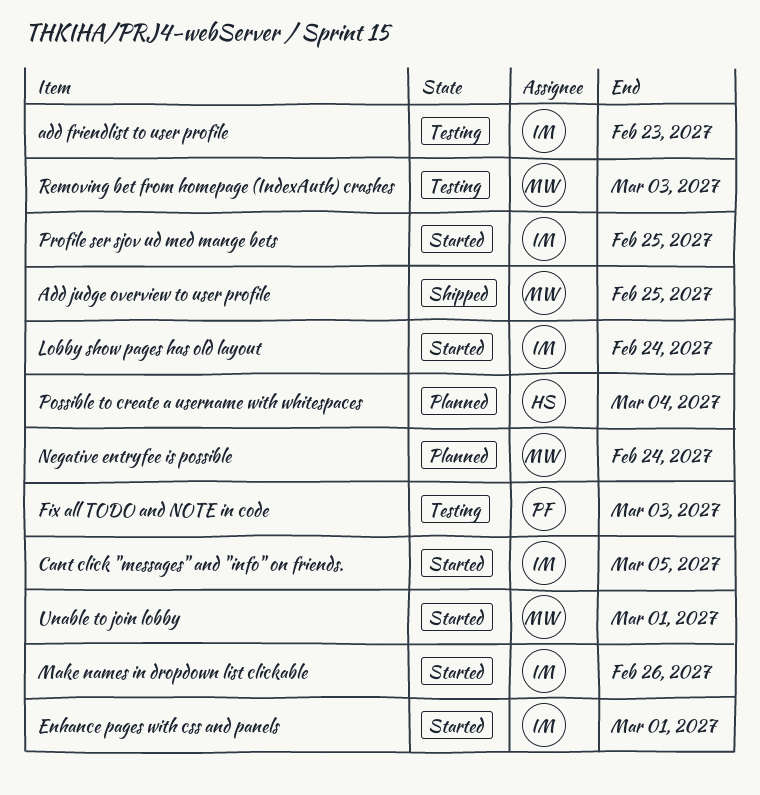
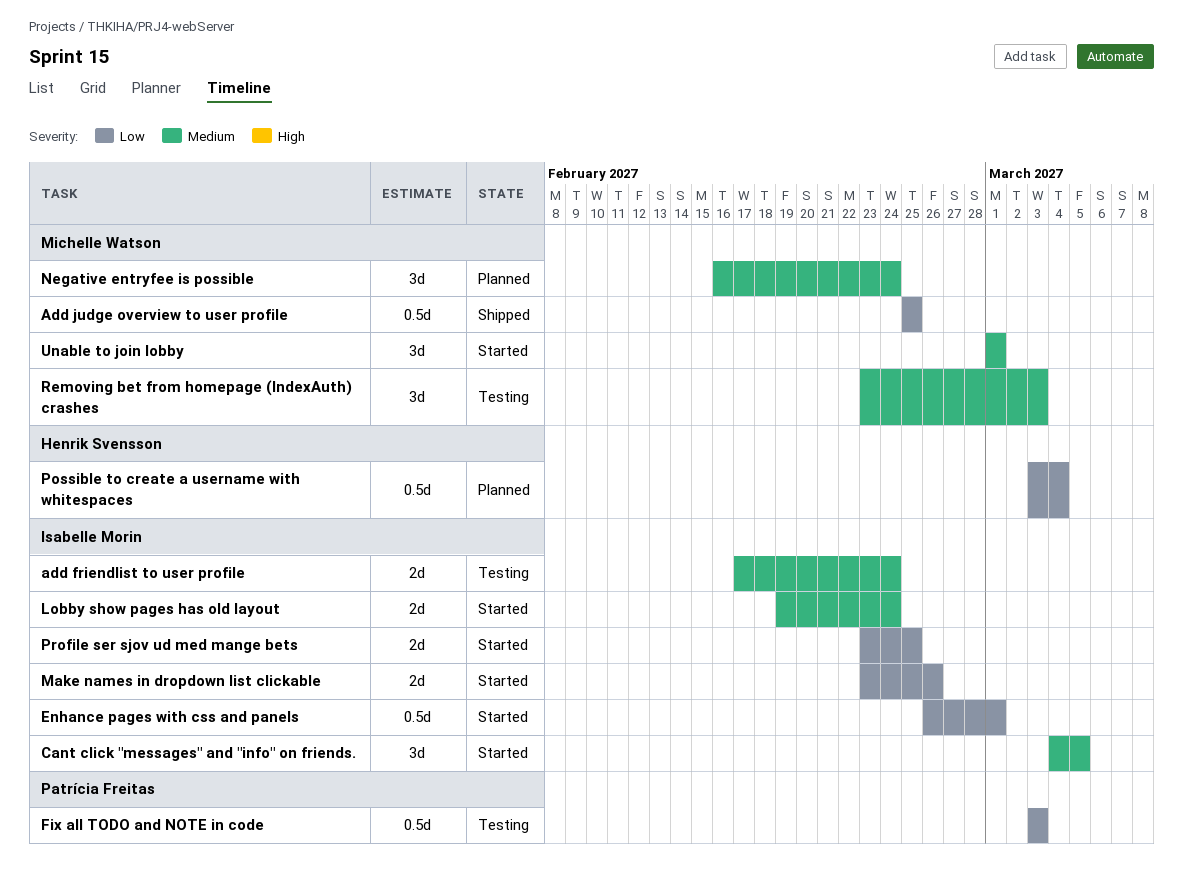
add friendlist to user profile, due: Feb 23 -> Feb 24

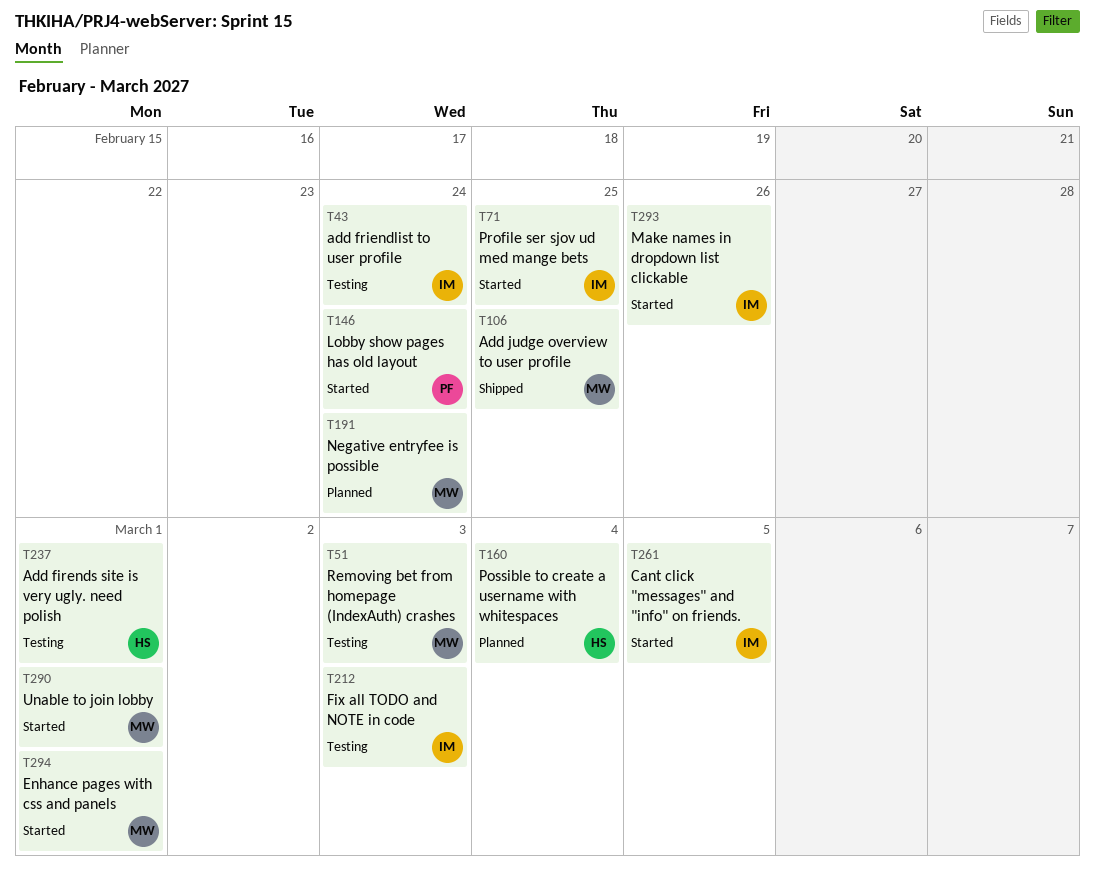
Add firends site is very ugly. need polish: none -> present
Enhance pages with css and panels, owner: Isabelle Morin -> Michelle Watson
Fix all TODO and NOTE in code, owner: Patrícia Freitas -> Isabelle Morin
Lobby show pages has old layout, owner: Isabelle Morin -> Patrícia Freitas

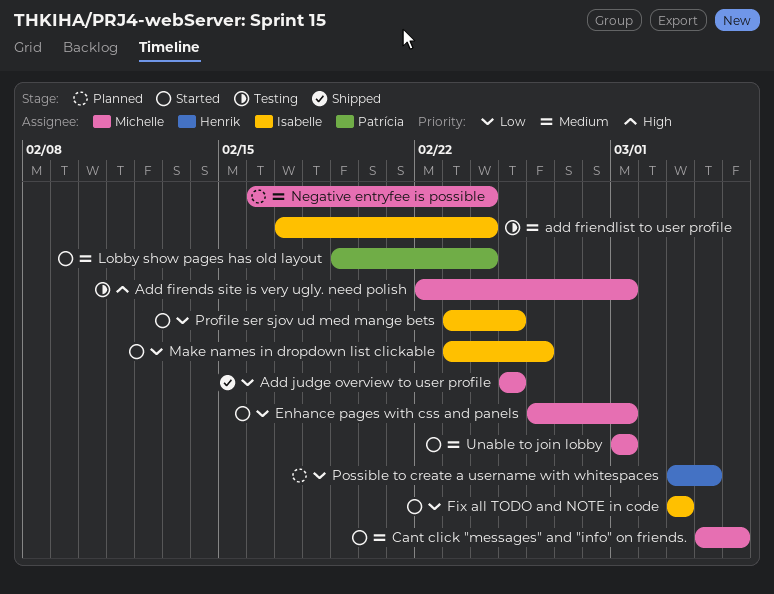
Add firends site is very ugly. need polish, owner: Henrik -> Michelle
Cant click "messages" and "info" on friends., owner: Isabelle -> Michelle
Fix all TODO and NOTE in code, status: Testing -> Started
Removing bet from homepage (IndexAuth) crashes: present -> none

